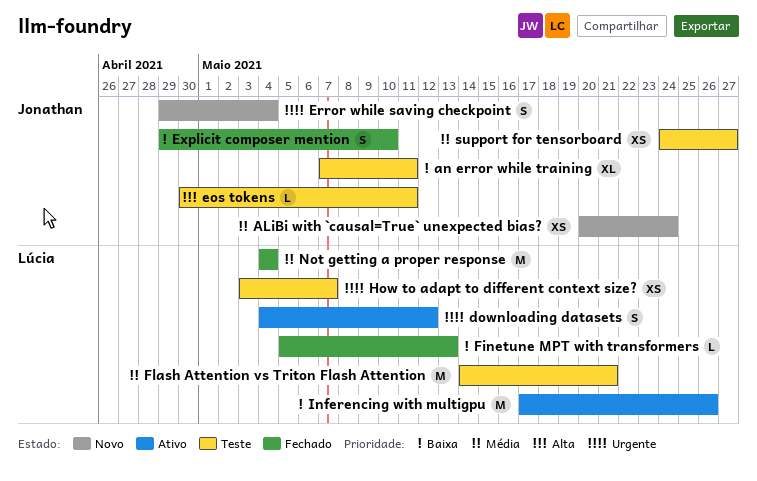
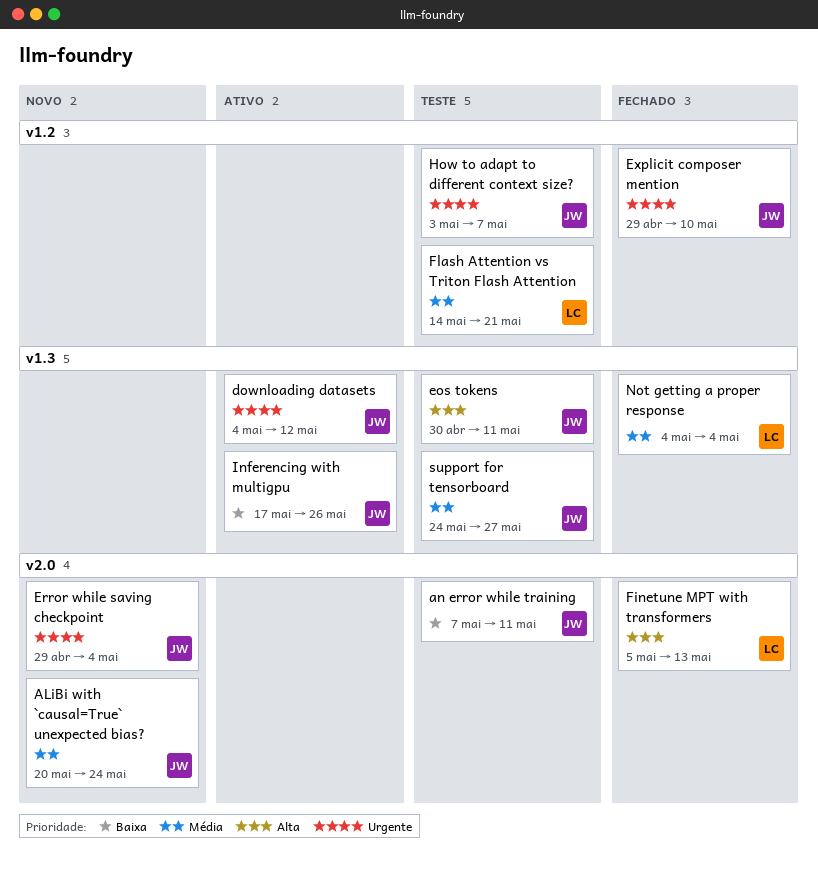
downloading datasets, owner: Lúcia -> Jonathan
Explicit composer mention, priority: Baixa -> Urgente
Finetune MPT with transformers, priority: Baixa -> Alta
How to adapt to different context size?, owner: Lúcia -> Jonathan
Inferencing with multigpu, owner: Lúcia -> Jonathan

